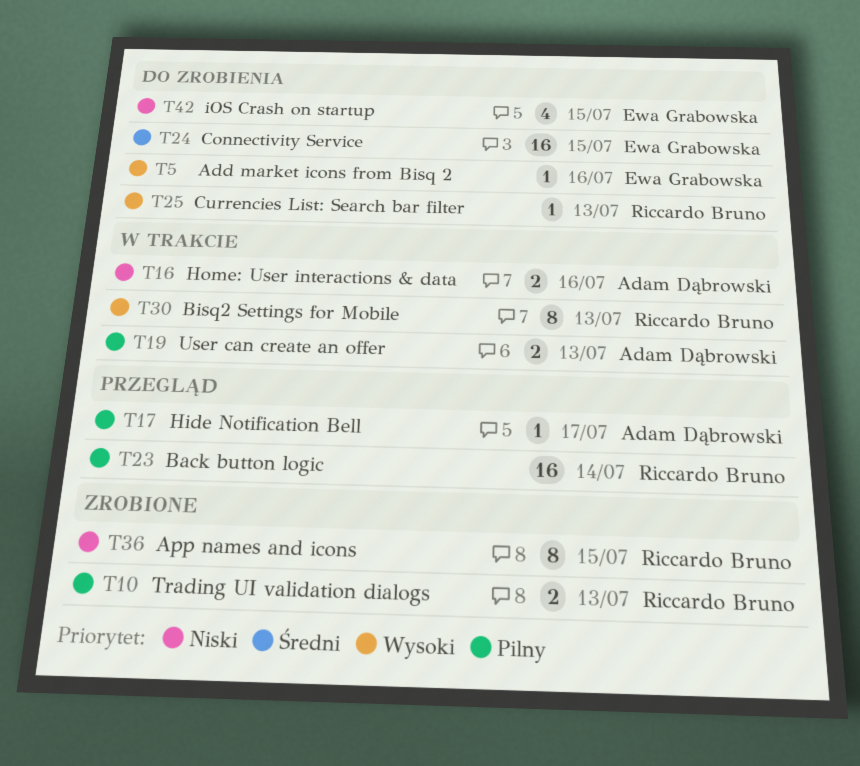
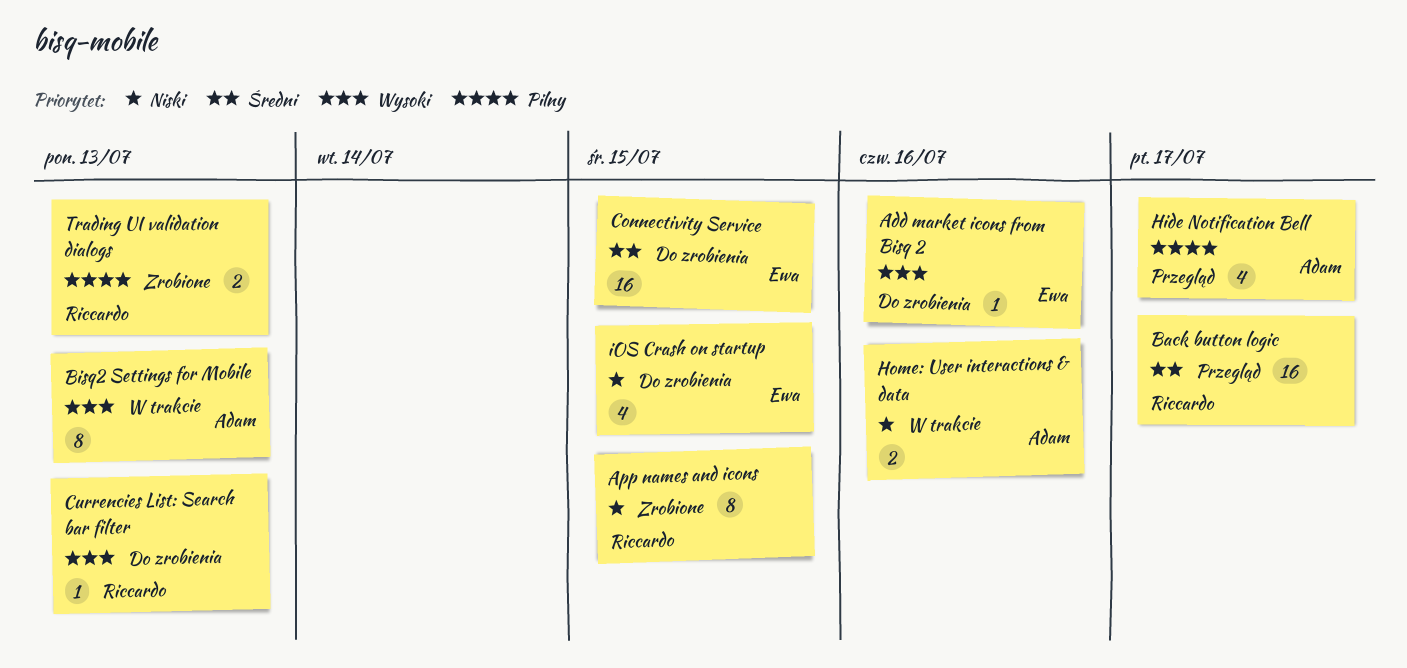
Back button logic, priority: Pilny -> Średni
Back button logic, due: Jul 14 -> Jul 17
Bisq2 Settings for Mobile, owner: Riccardo Bruno -> Adam Dąbrowski
Hide Notification Bell, estimate: 1 -> 4
User can create an offer: present -> none

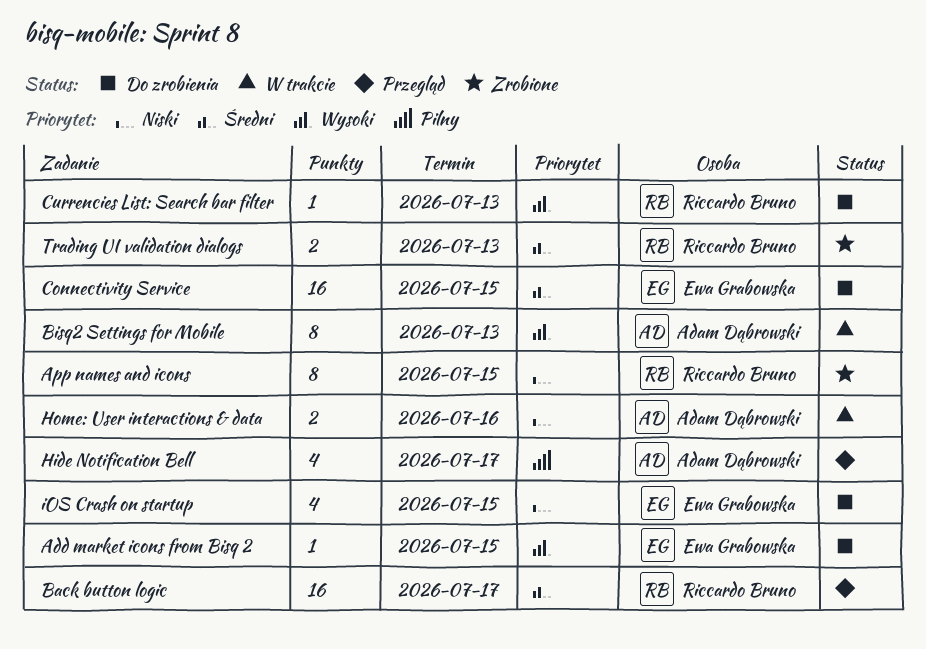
Add market icons from Bisq 2, due: Jul 16 -> Jul 15
Trading UI validation dialogs, priority: Pilny -> Średni

